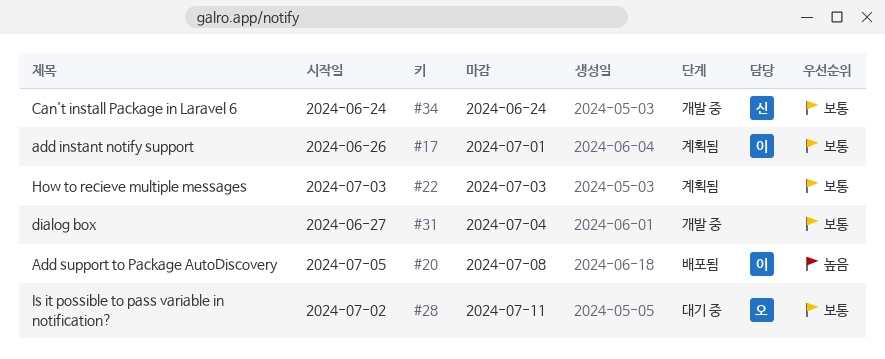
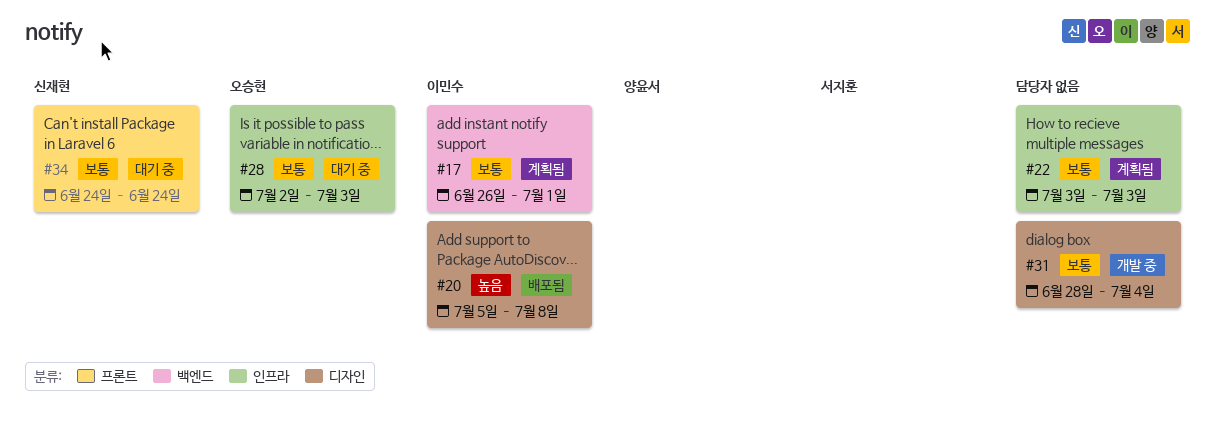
#28, due: Jul 11 -> Jul 3
#31, start: Jun 27 -> Jun 28
#34, status: 개발 중 -> 대기 중

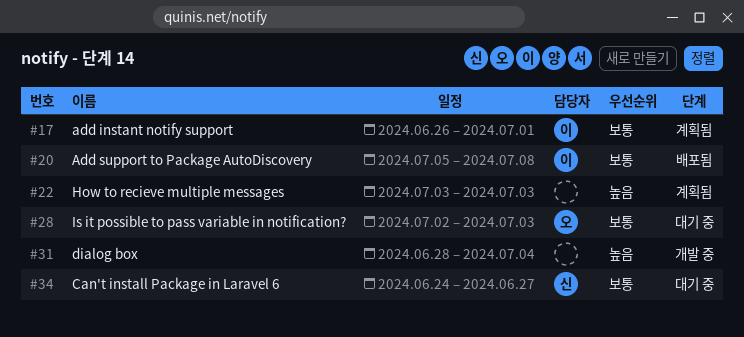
#20, priority: 높음 -> 보통
#22, priority: 보통 -> 높음
#31, priority: 보통 -> 높음
#34, due: Jun 24 -> Jun 27

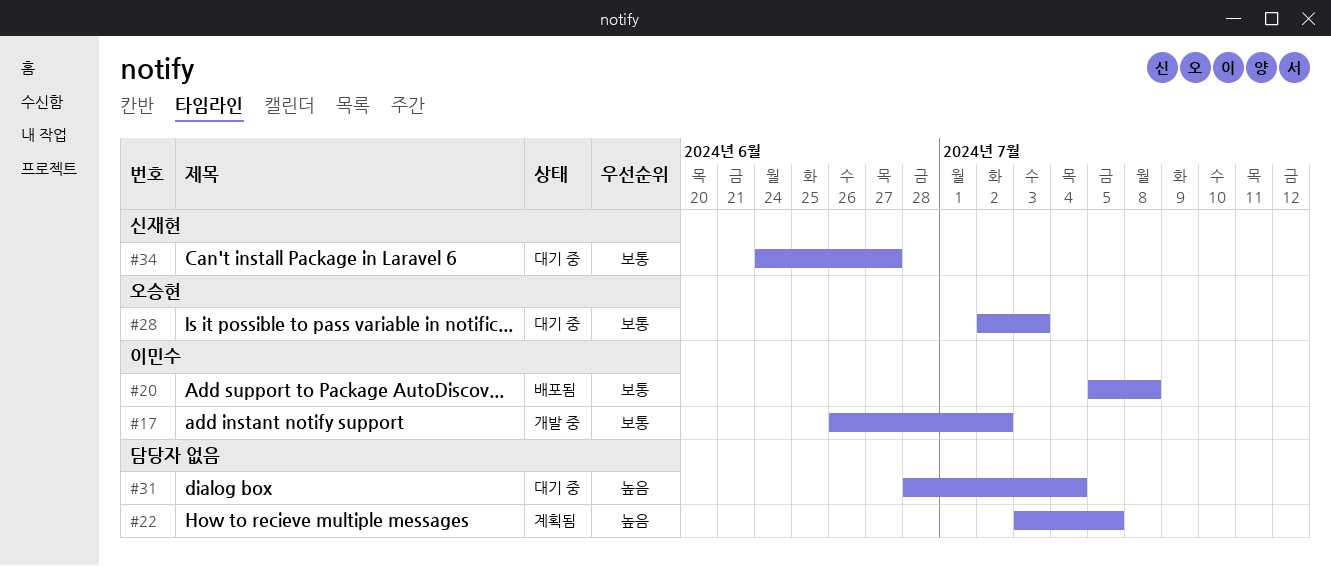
#17, status: 계획됨 -> 개발 중
#17, due: Jul 1 -> Jul 2
#22, due: Jul 3 -> Jul 5
#31, status: 개발 중 -> 대기 중

